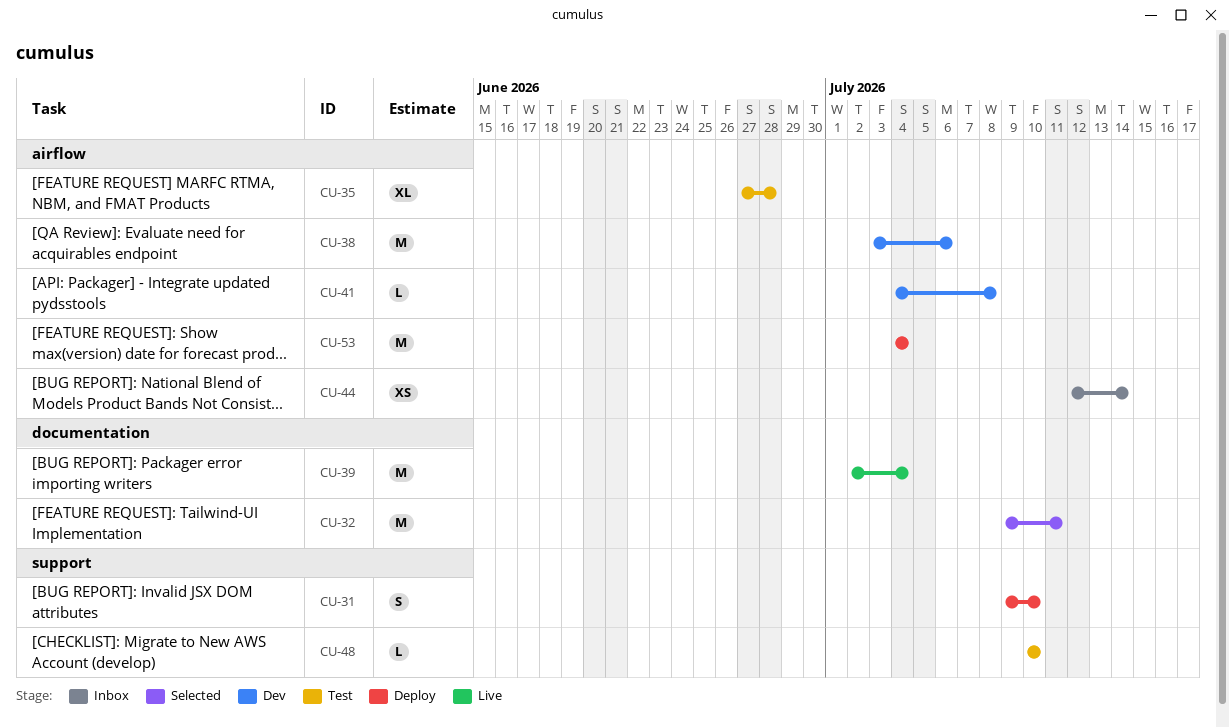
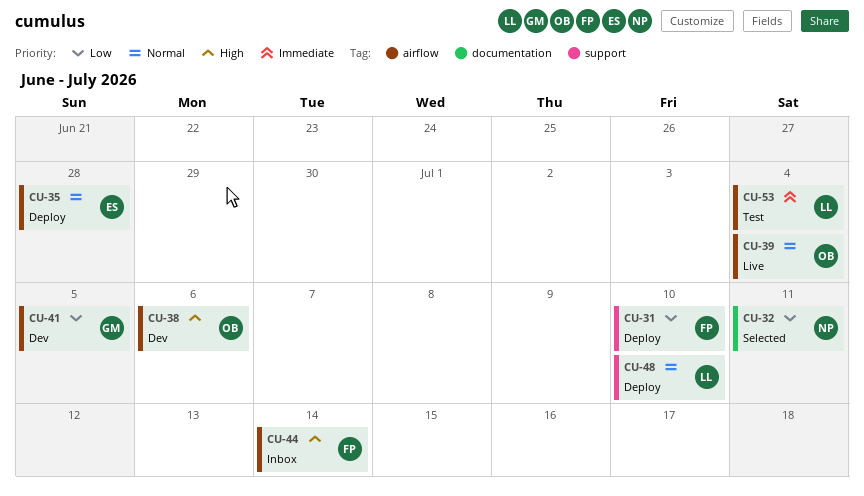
CU-35, status: Test -> Deploy
CU-39, label: documentation -> airflow
CU-41, due: Jul 8 -> Jul 5
CU-48, status: Test -> Deploy
CU-53, status: Deploy -> Test

